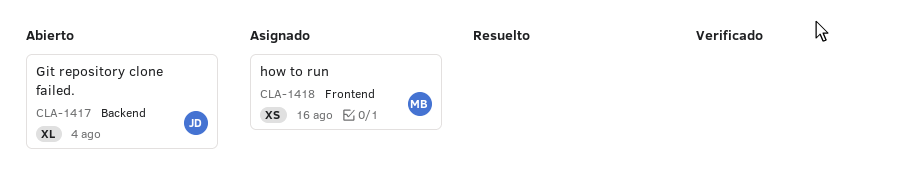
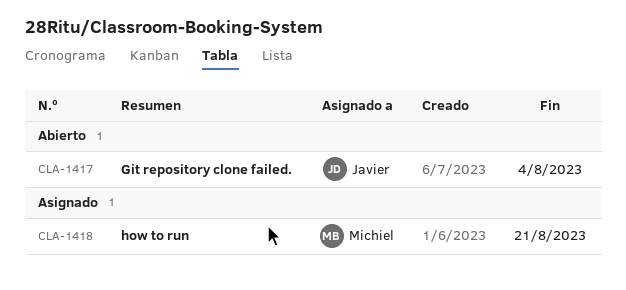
CLA-1418, due: Aug 16 -> Aug 21

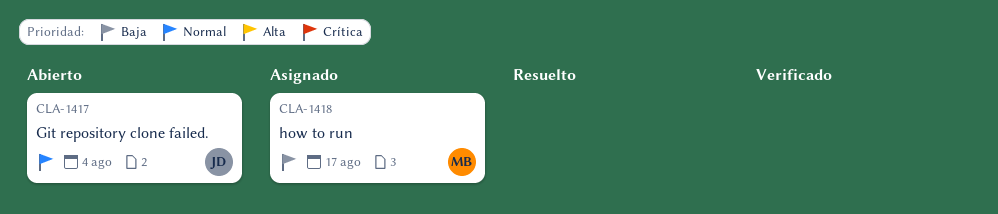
CLA-1418, due: Aug 21 -> Aug 17

